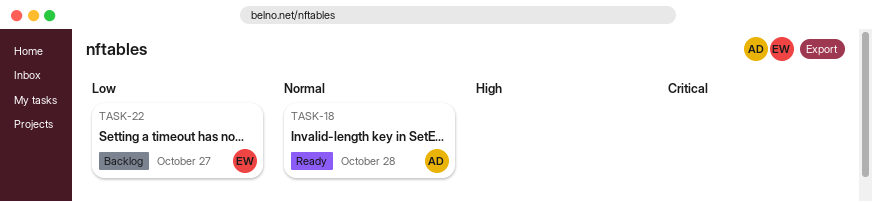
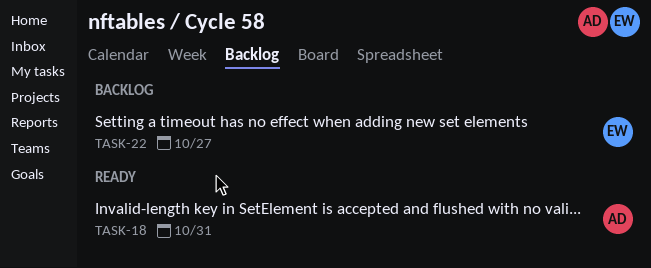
TASK-18, due: Oct 28 -> Oct 31

